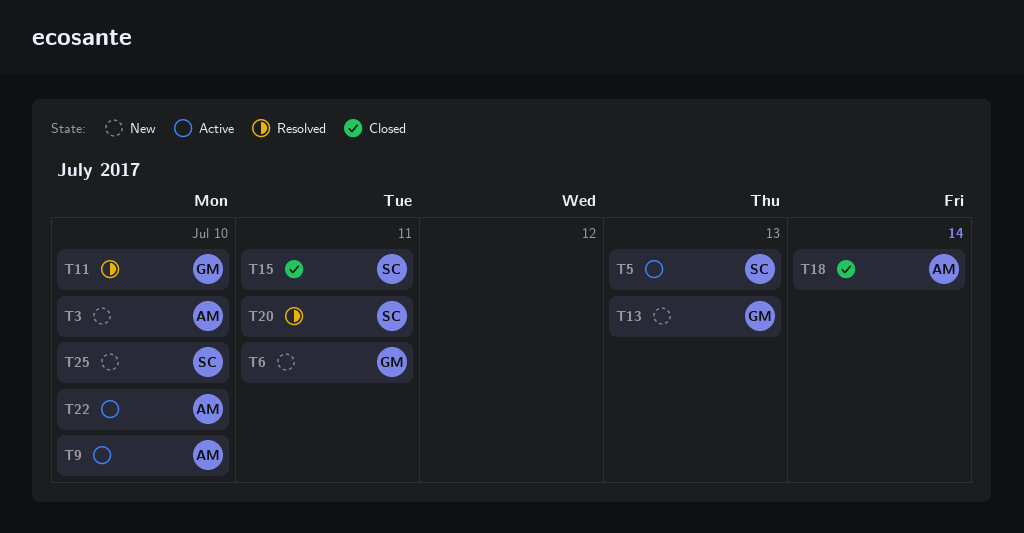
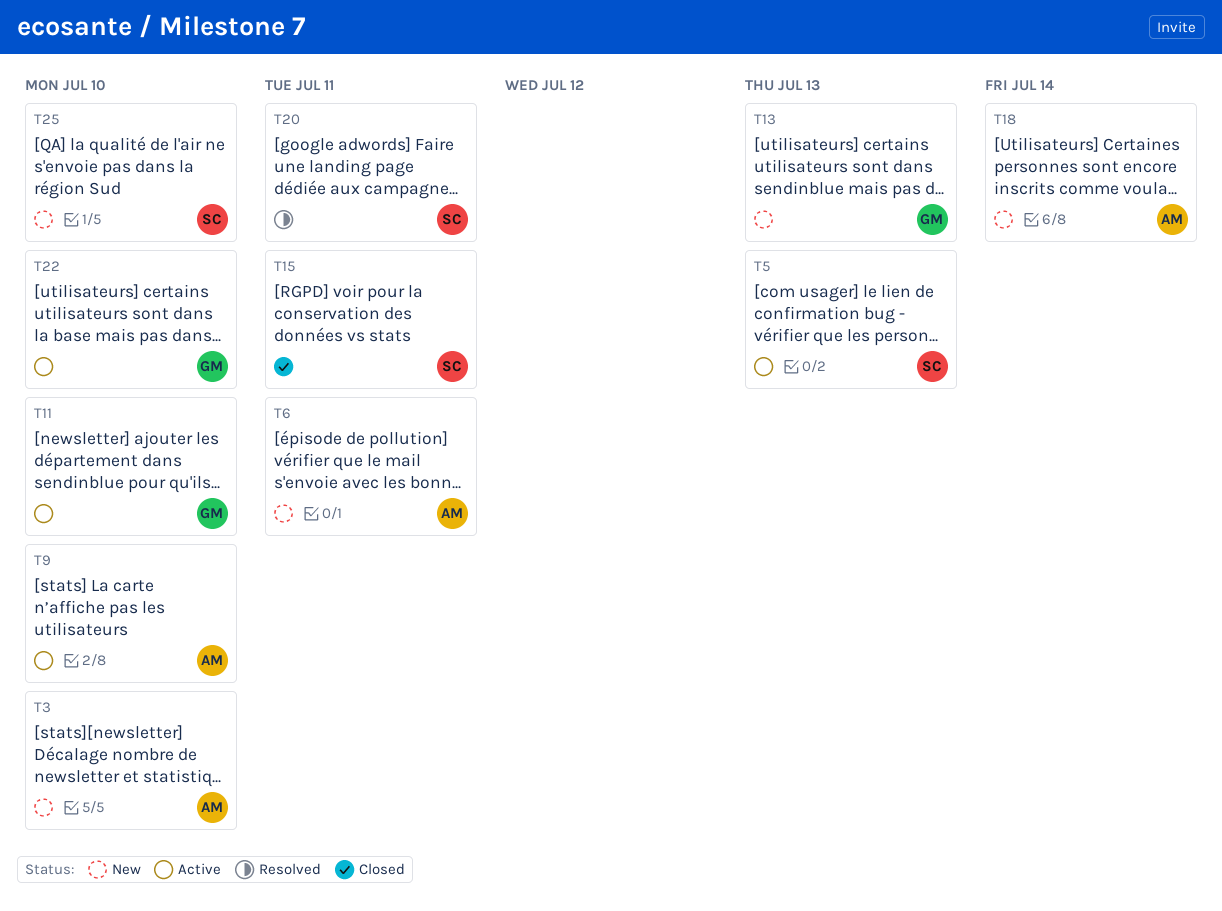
T6, owner: GM -> AM
T11, status: Resolved -> Active
T18, status: Closed -> New
T22, owner: AM -> GM

